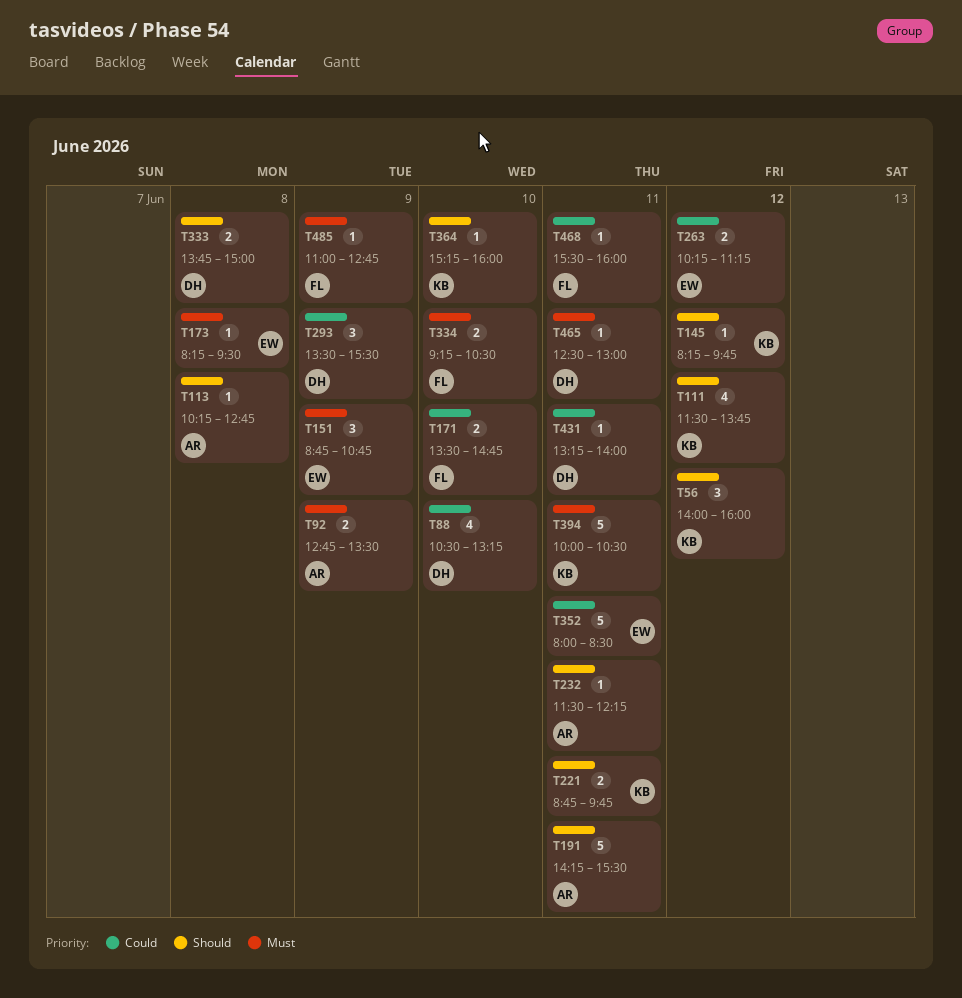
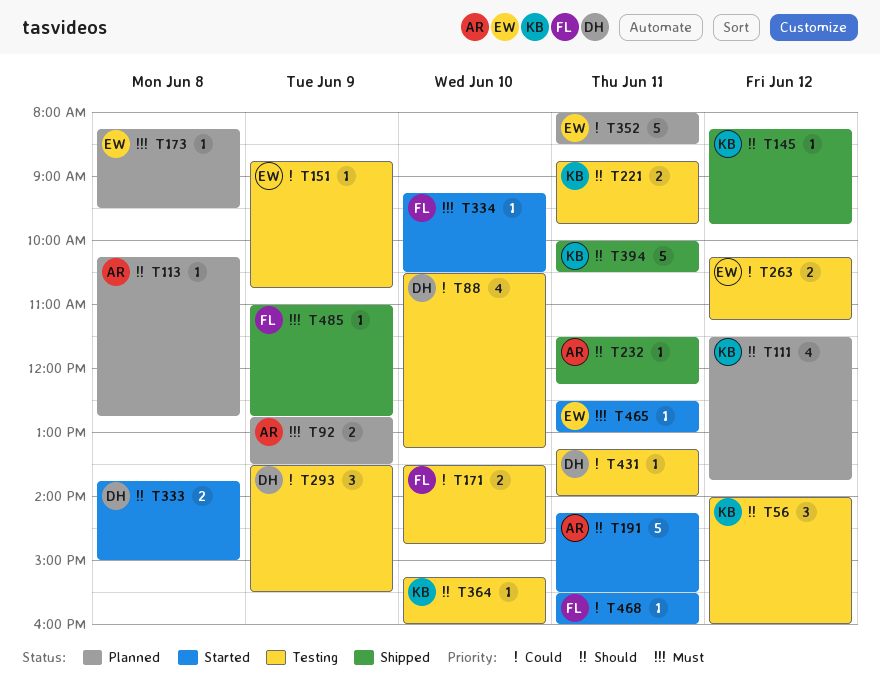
T151, priority: Must -> Could
T151, estimate: 3 -> 1
T334, estimate: 2 -> 1
T394, priority: Must -> Should
T465, owner: DH -> EW

